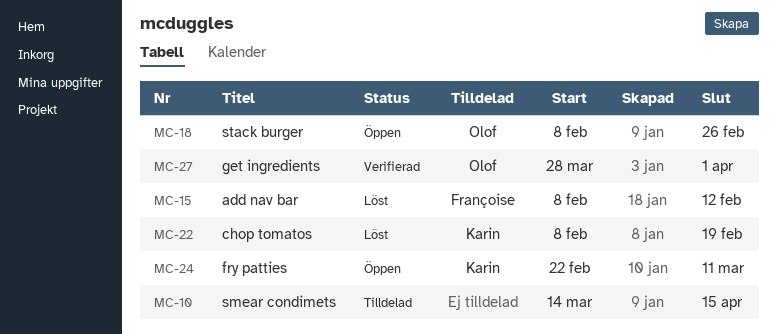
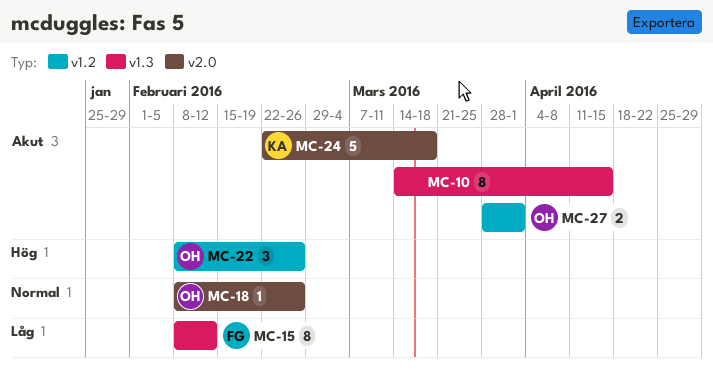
MC-22, owner: Karin -> Olof
MC-22, due: Feb 19 -> Feb 26
MC-24, due: Mar 11 -> Mar 18

